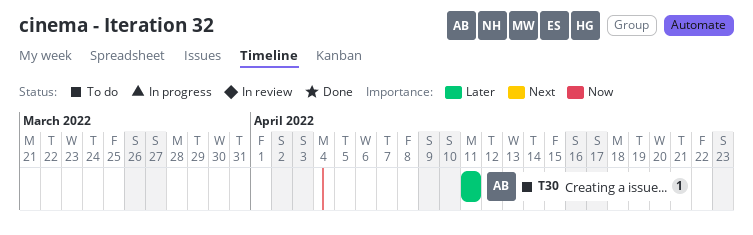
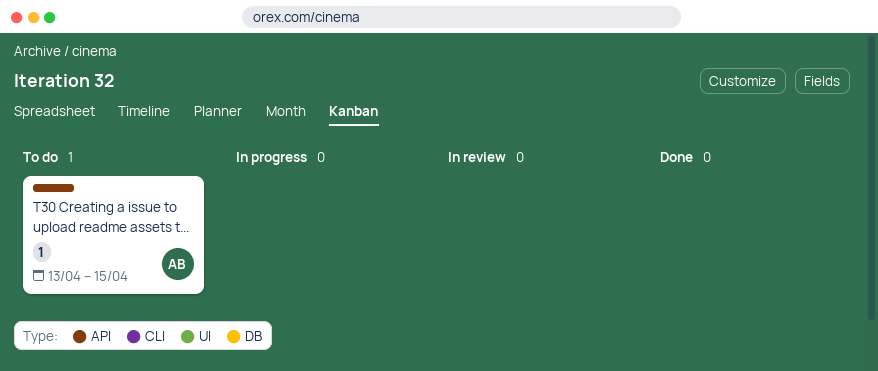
T30, start: Apr 11 -> Apr 13
T30, due: Apr 11 -> Apr 15

